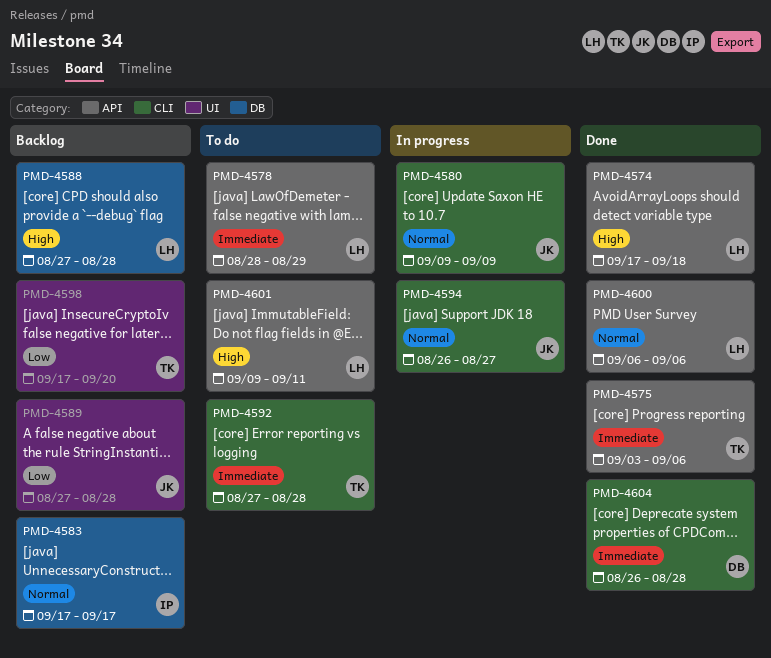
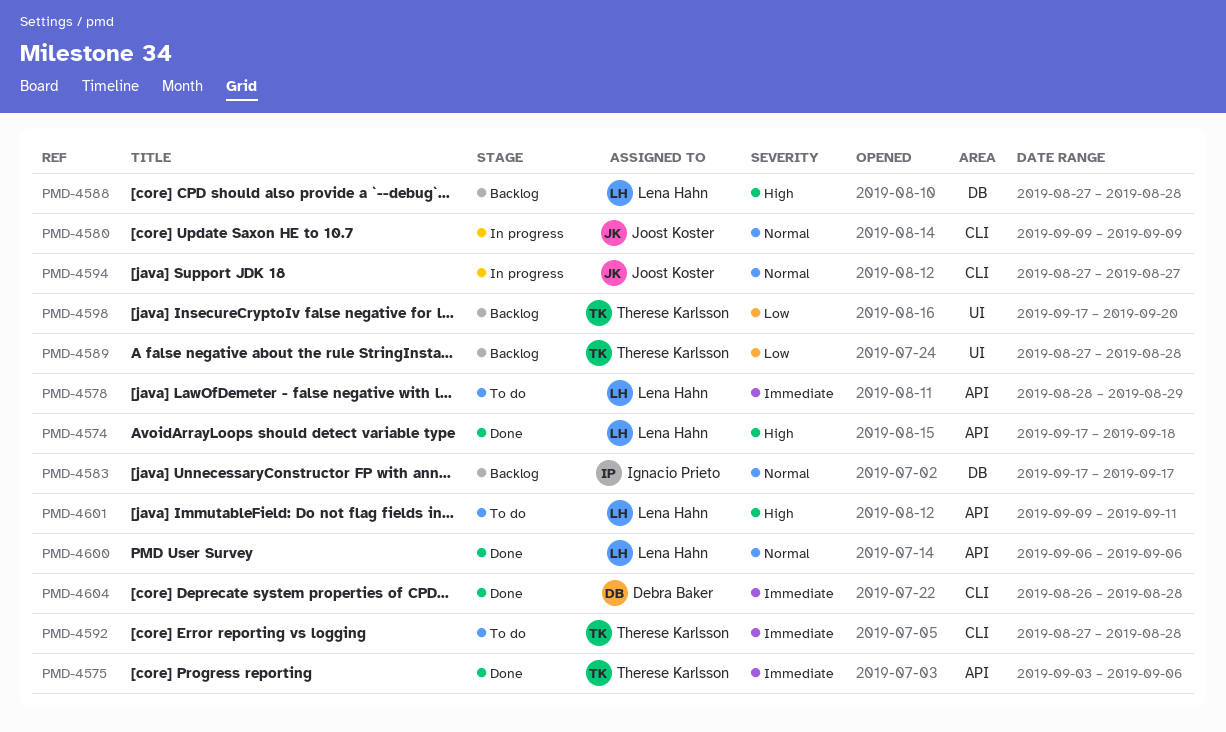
PMD-4589, owner: Joost Koster -> Therese Karlsson
PMD-4594, start: Aug 26 -> Aug 27

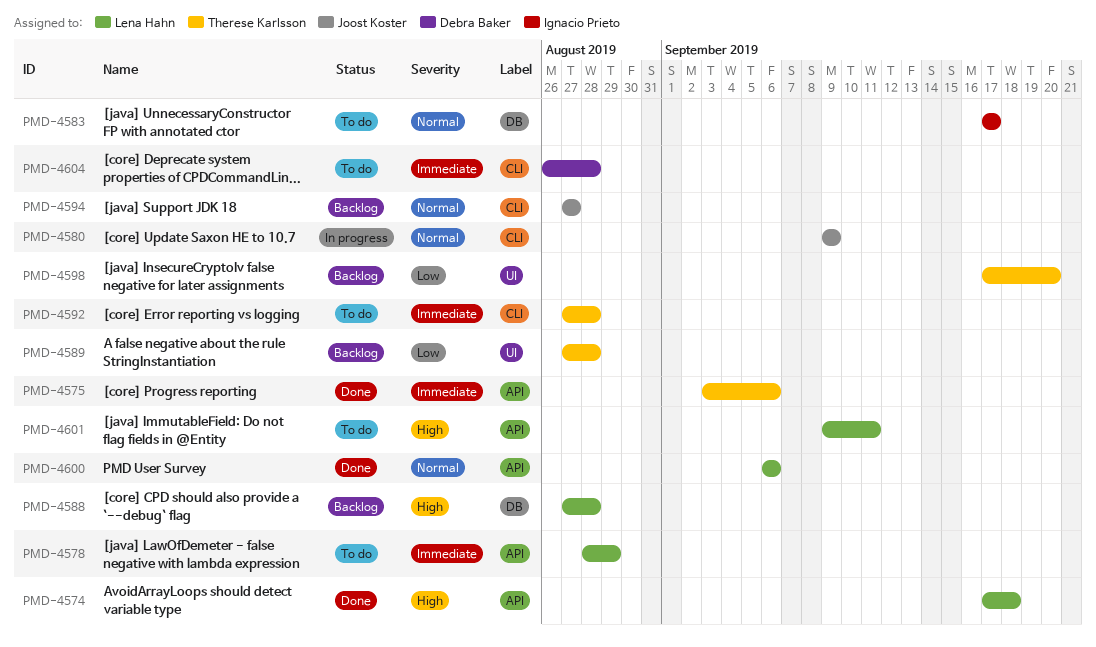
PMD-4583, status: Backlog -> To do
PMD-4594, status: In progress -> Backlog
PMD-4604, status: Done -> To do

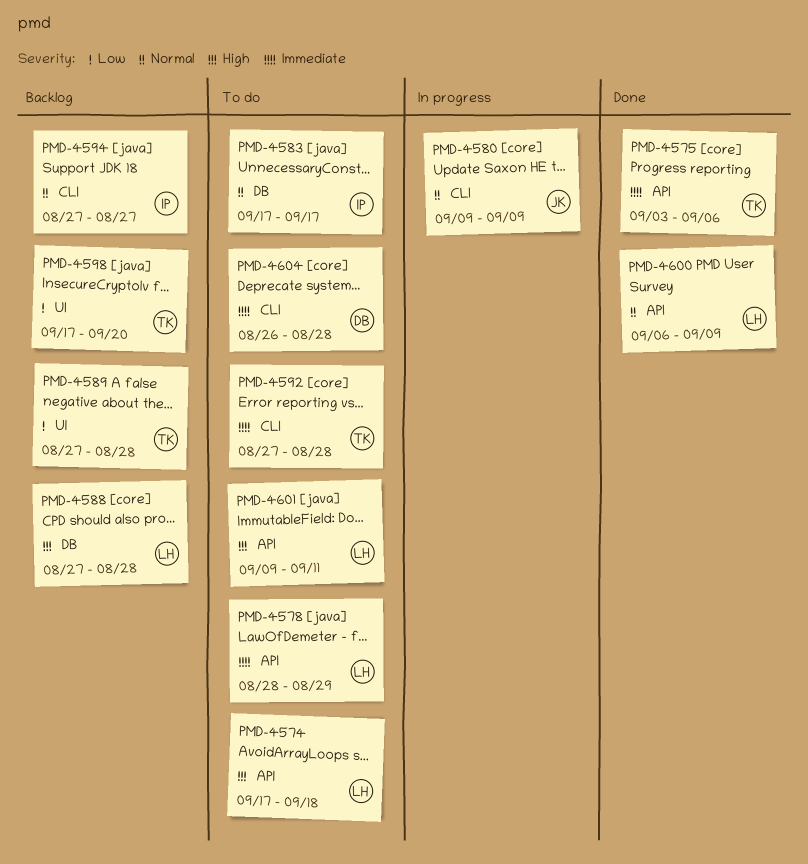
PMD-4574, status: Done -> To do
PMD-4594, owner: Joost Koster -> Ignacio Prieto
PMD-4600, due: Sep 6 -> Sep 9

